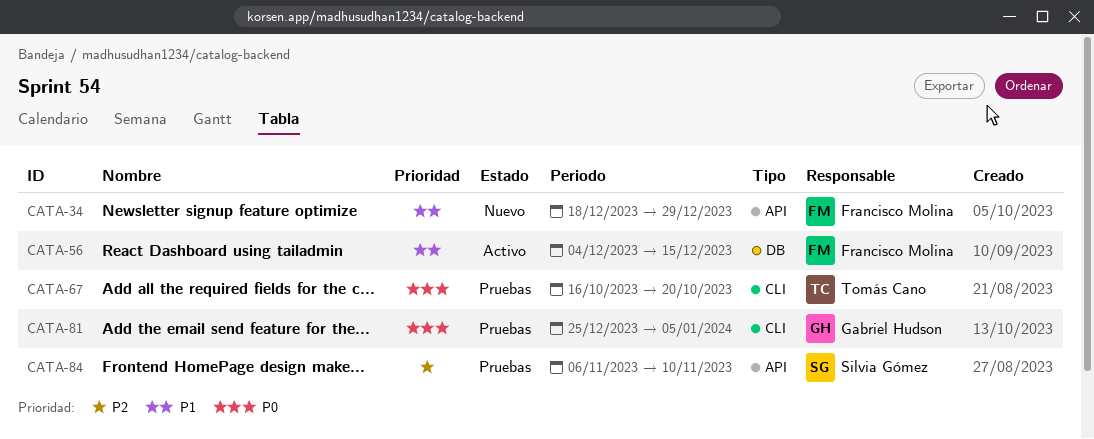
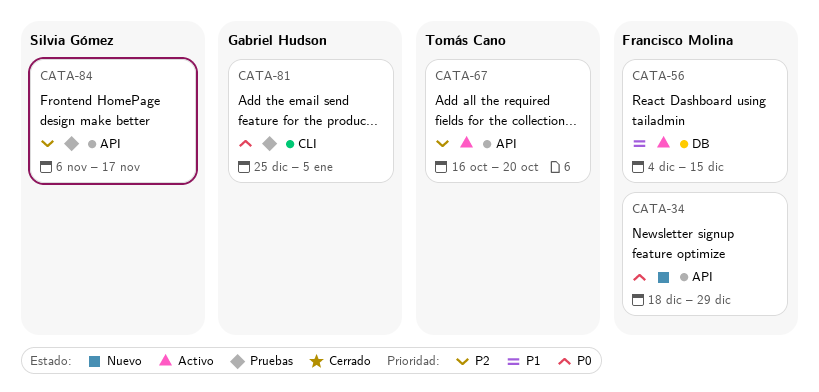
CATA-34, priority: P1 -> P0
CATA-67, status: Pruebas -> Activo
CATA-67, priority: P0 -> P2
CATA-67, label: CLI -> API
CATA-84, due: Nov 10 -> Nov 17

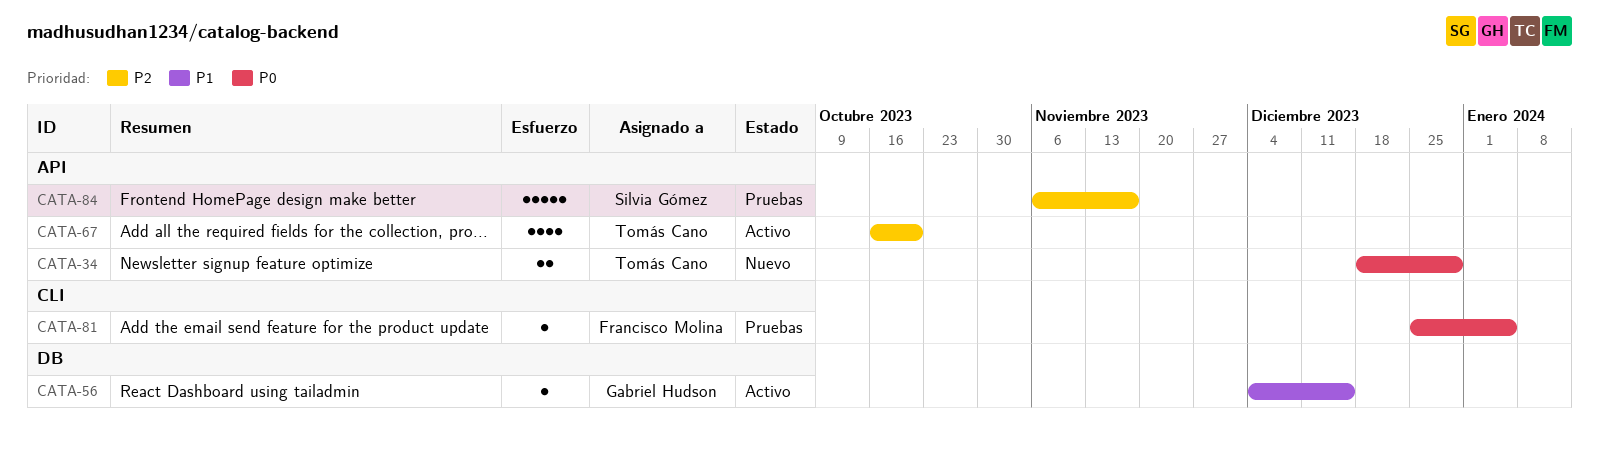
CATA-34, owner: Francisco Molina -> Tomás Cano
CATA-56, owner: Francisco Molina -> Gabriel Hudson
CATA-81, owner: Gabriel Hudson -> Francisco Molina

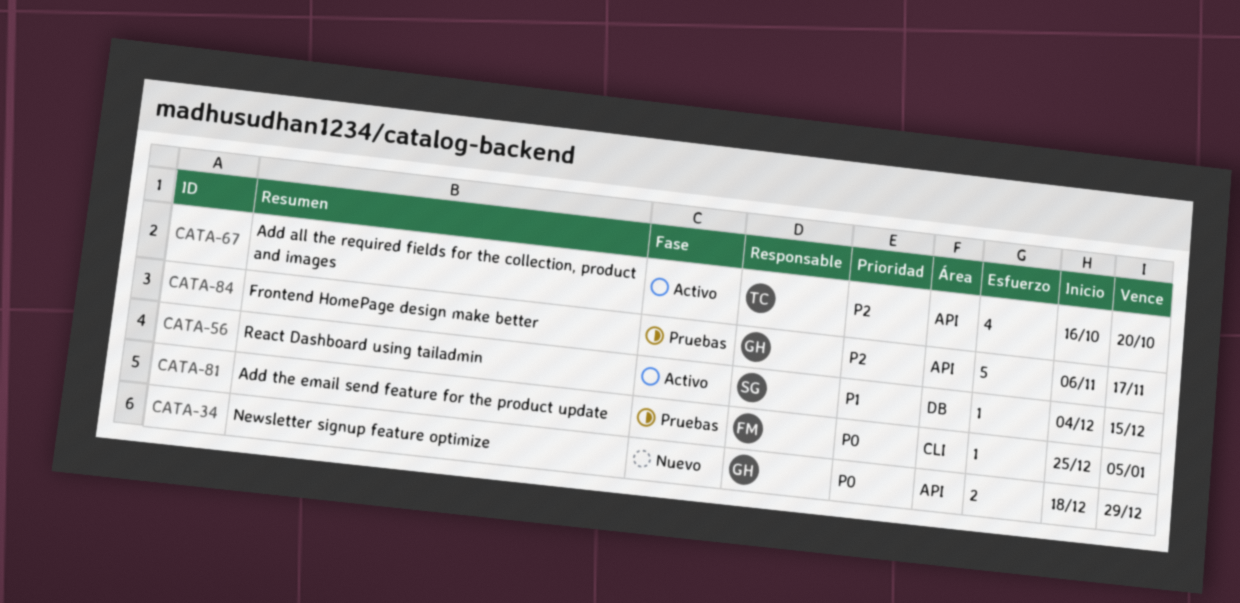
CATA-34, owner: Tomás Cano -> Gabriel Hudson
CATA-56, owner: Gabriel Hudson -> Silvia Gómez
CATA-84, owner: Silvia Gómez -> Gabriel Hudson

